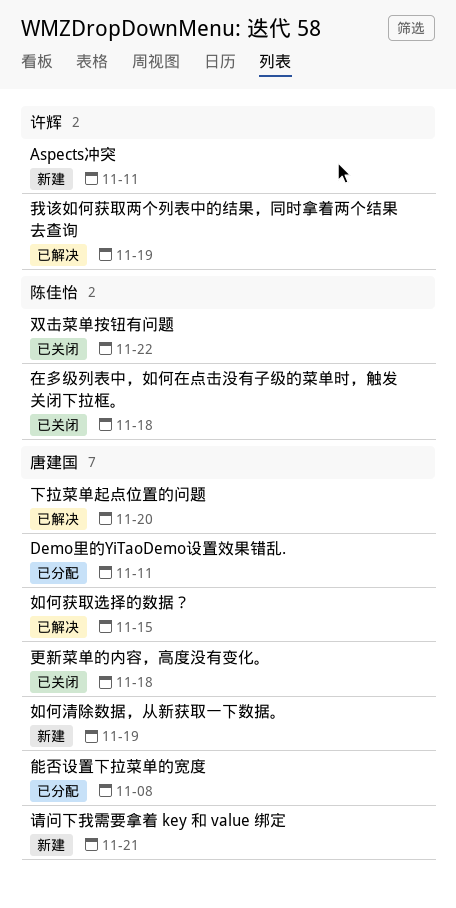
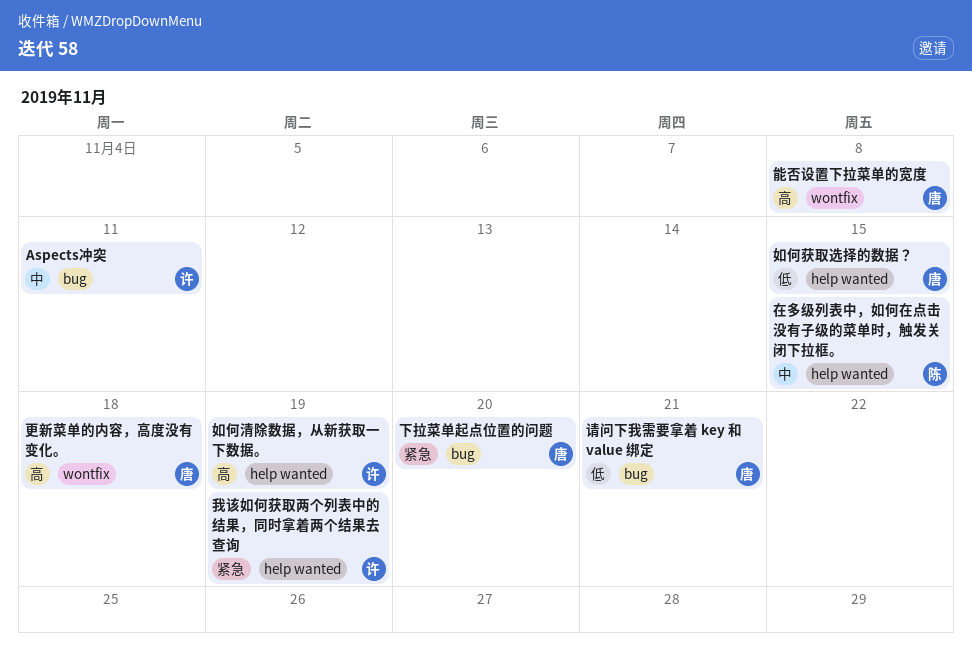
Demo里的YiTaoDemo设置效果错乱.: present -> none
双击菜单按钮有问题: present -> none
在多级列表中，如何在点击没有子级的菜单时，触发关闭下拉框。, due: Nov 18 -> Nov 15
如何清除数据，从新获取一下数据。, owner: 唐建国 -> 许辉

